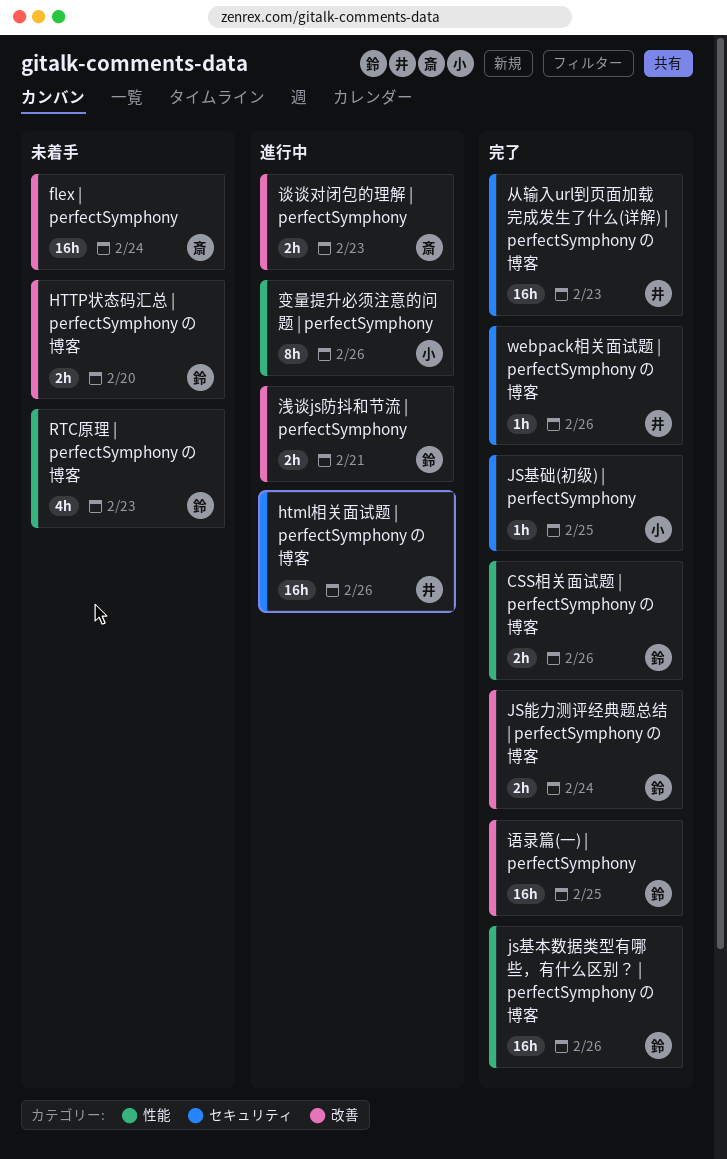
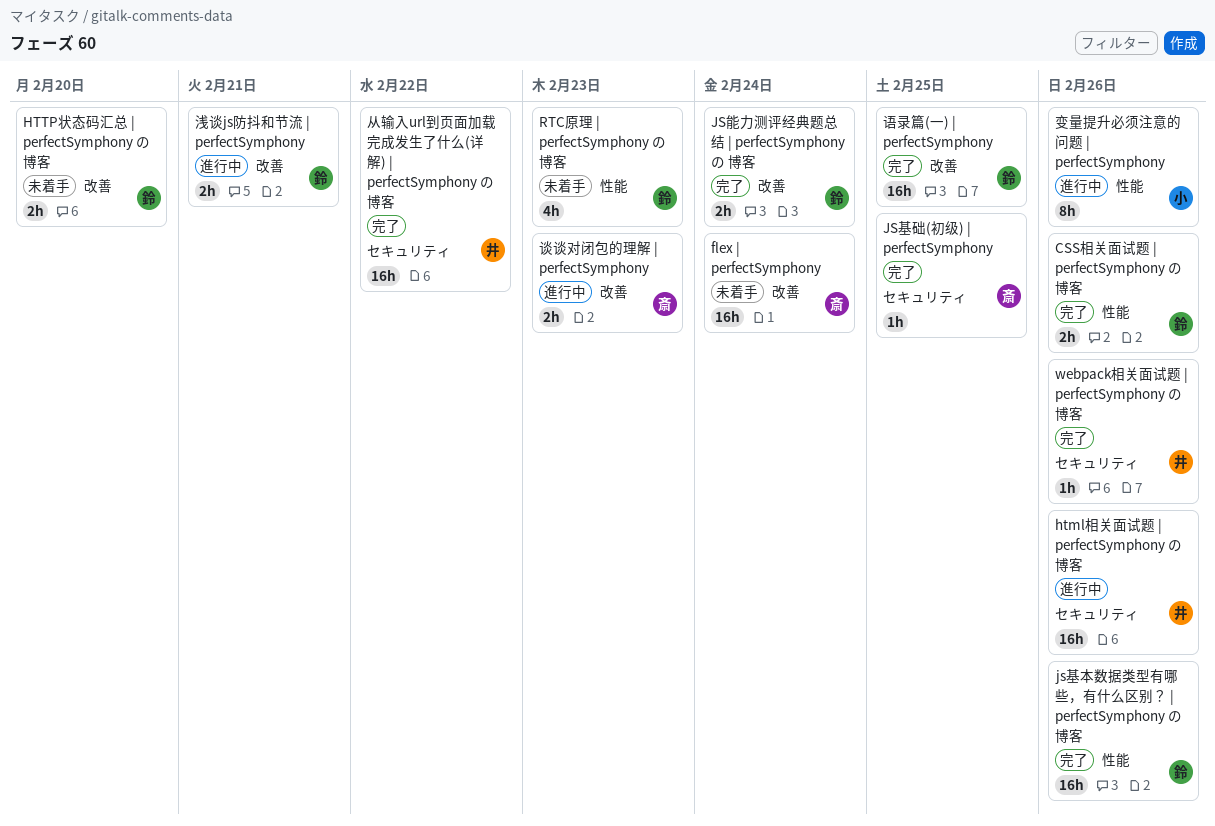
JS基础(初级) | perfectSymphony, owner: 小 -> 斎
从输入url到页面加载完成发生了什么(详解) | perfectSymphony の 博客, due: Feb 23 -> Feb 22

